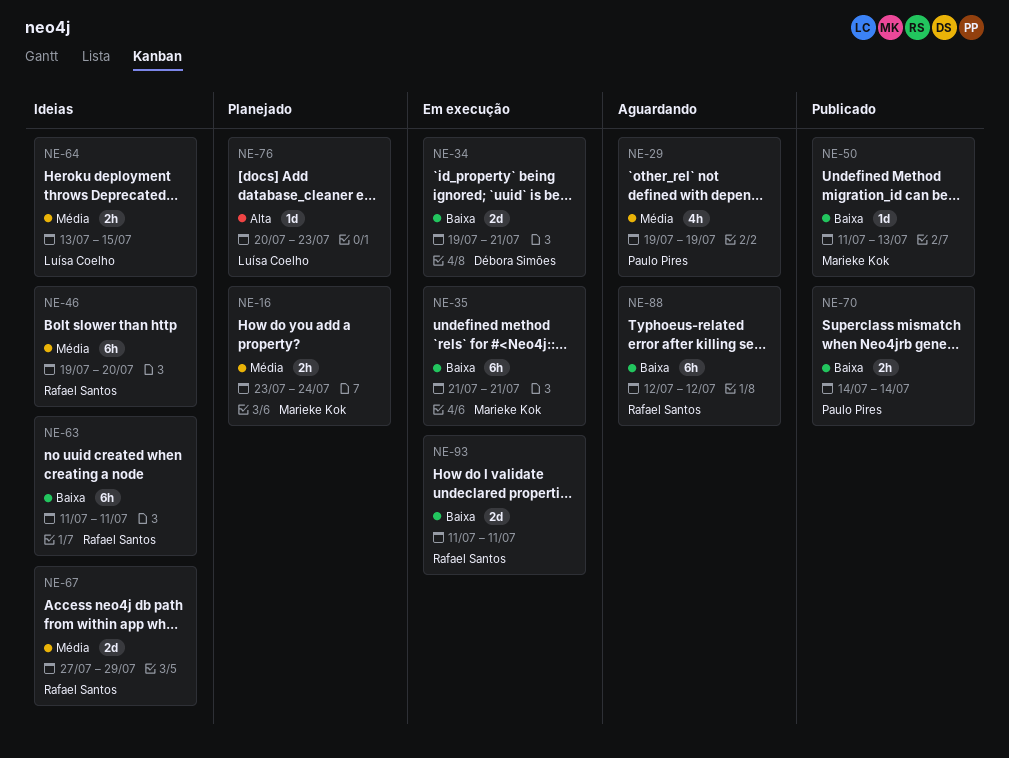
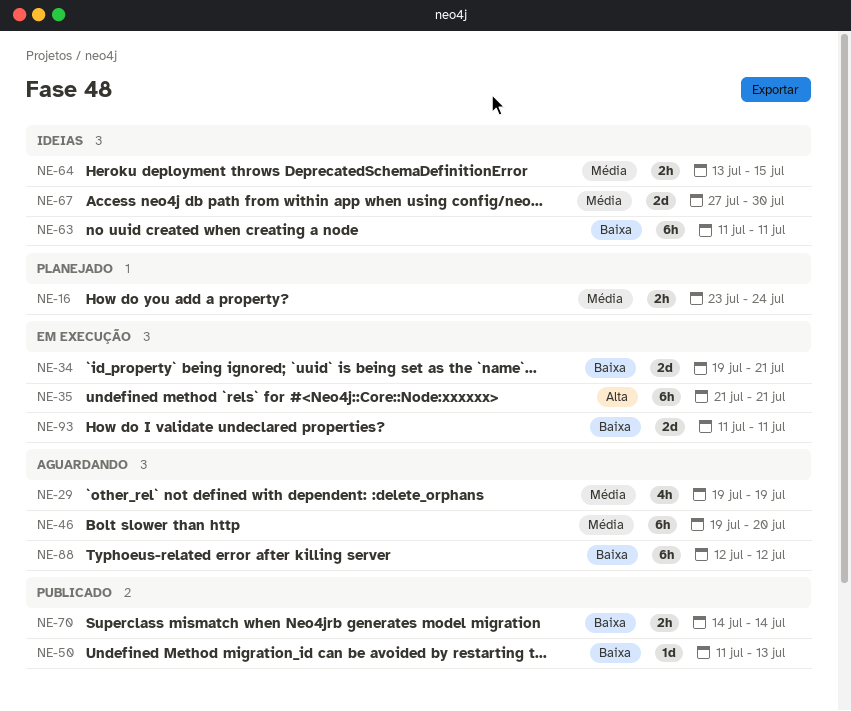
NE-35, priority: Baixa -> Alta
NE-46, status: Ideias -> Aguardando
NE-67, due: Jul 29 -> Jul 30
NE-76: present -> none

